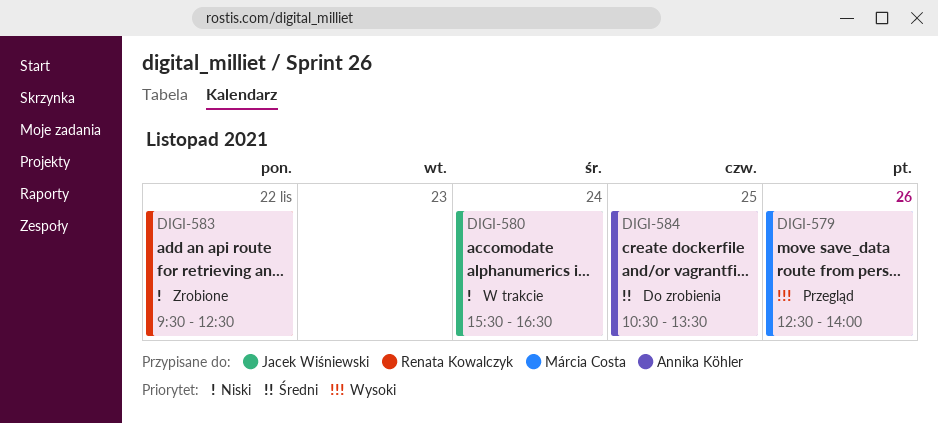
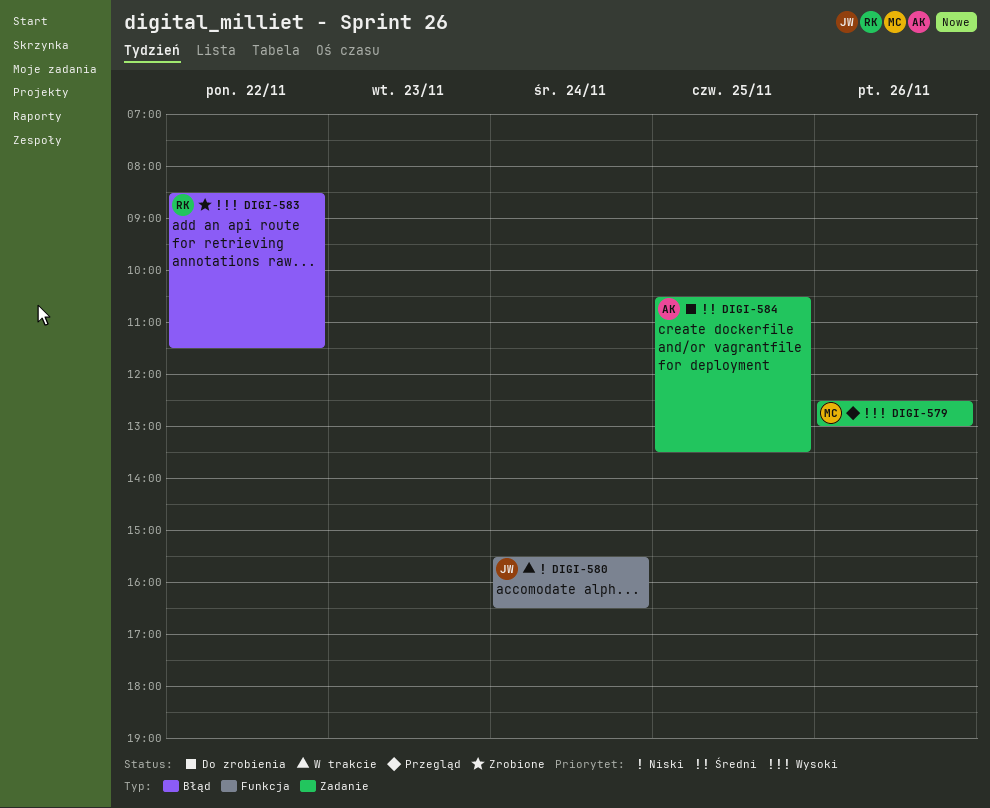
DIGI-579, ends: 14:00 -> 13:00
DIGI-583, priority: Niski -> Wysoki
DIGI-583, begins: 09:30 -> 08:30
DIGI-583, ends: 12:30 -> 11:30

